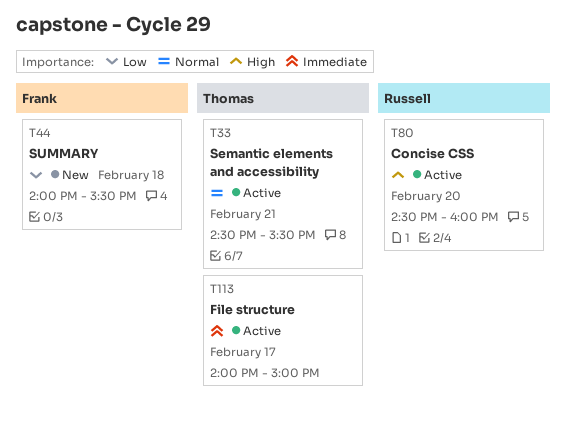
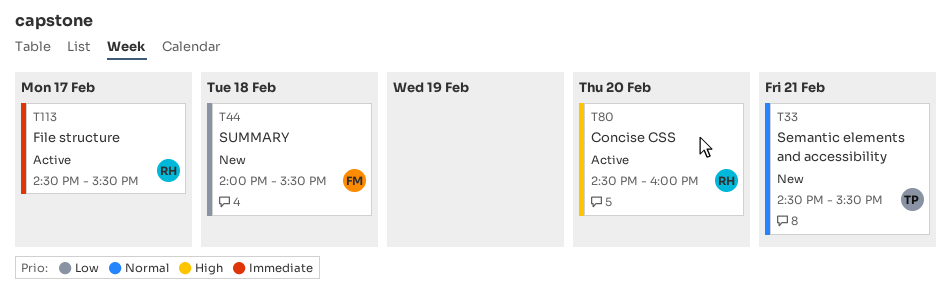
T33, status: Active -> New
T113, owner: Thomas -> Russell
T113, begins: 14:00 -> 14:30
T113, ends: 15:00 -> 15:30

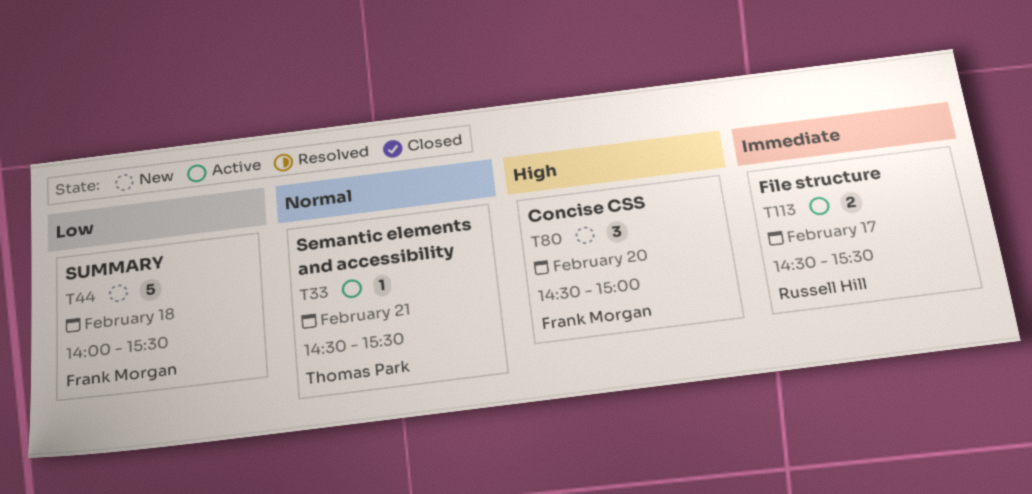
T33, status: New -> Active
T80, status: Active -> New
T80, owner: Russell Hill -> Frank Morgan
T80, ends: 16:00 -> 15:00

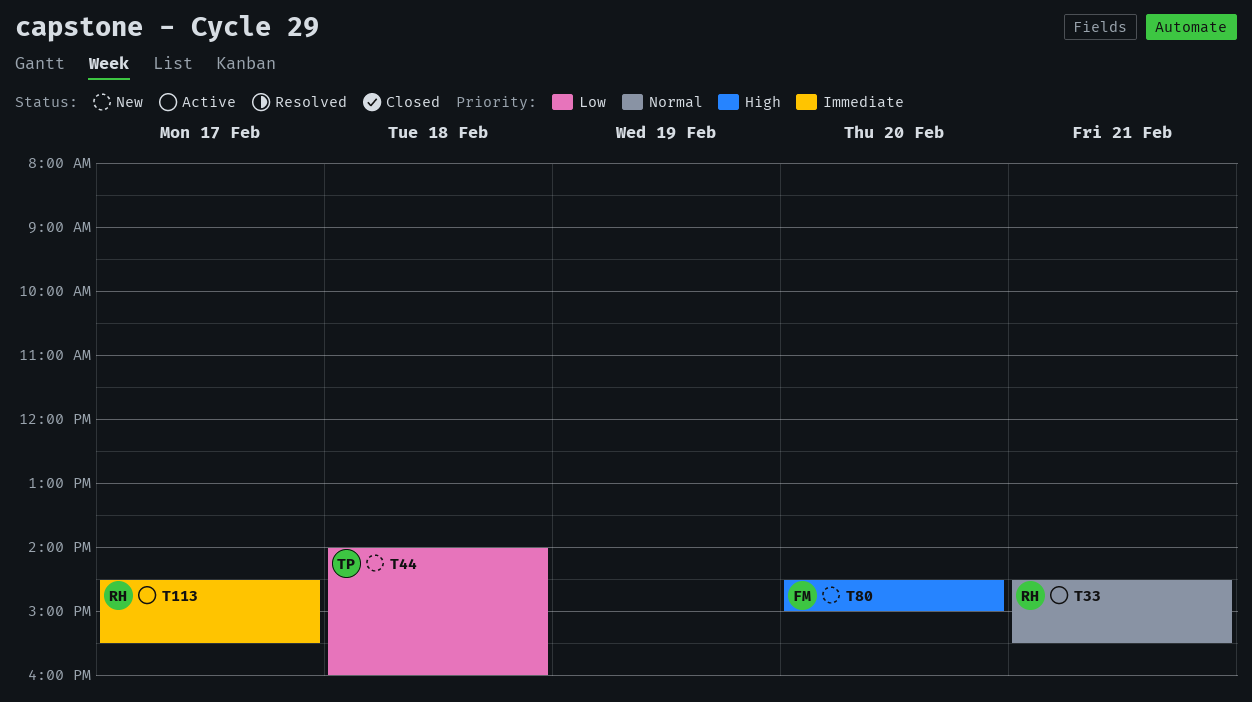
T33, owner: Thomas Park -> Russell Hill
T44, owner: Frank Morgan -> Thomas Park
T44, ends: 15:30 -> 16:00

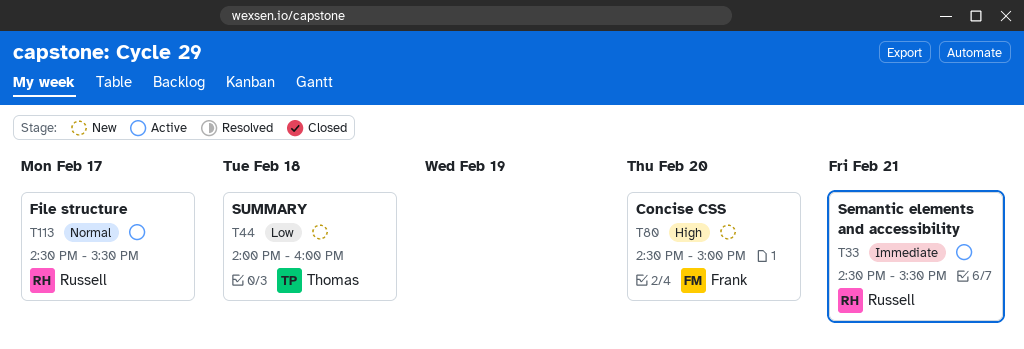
T33, priority: Normal -> Immediate
T113, priority: Immediate -> Normal

